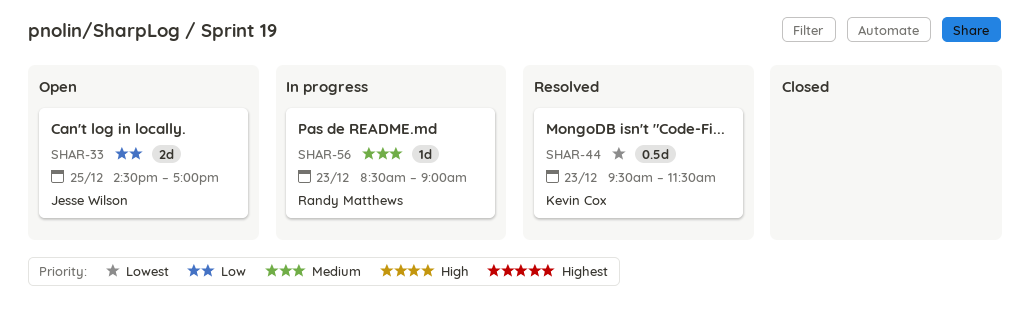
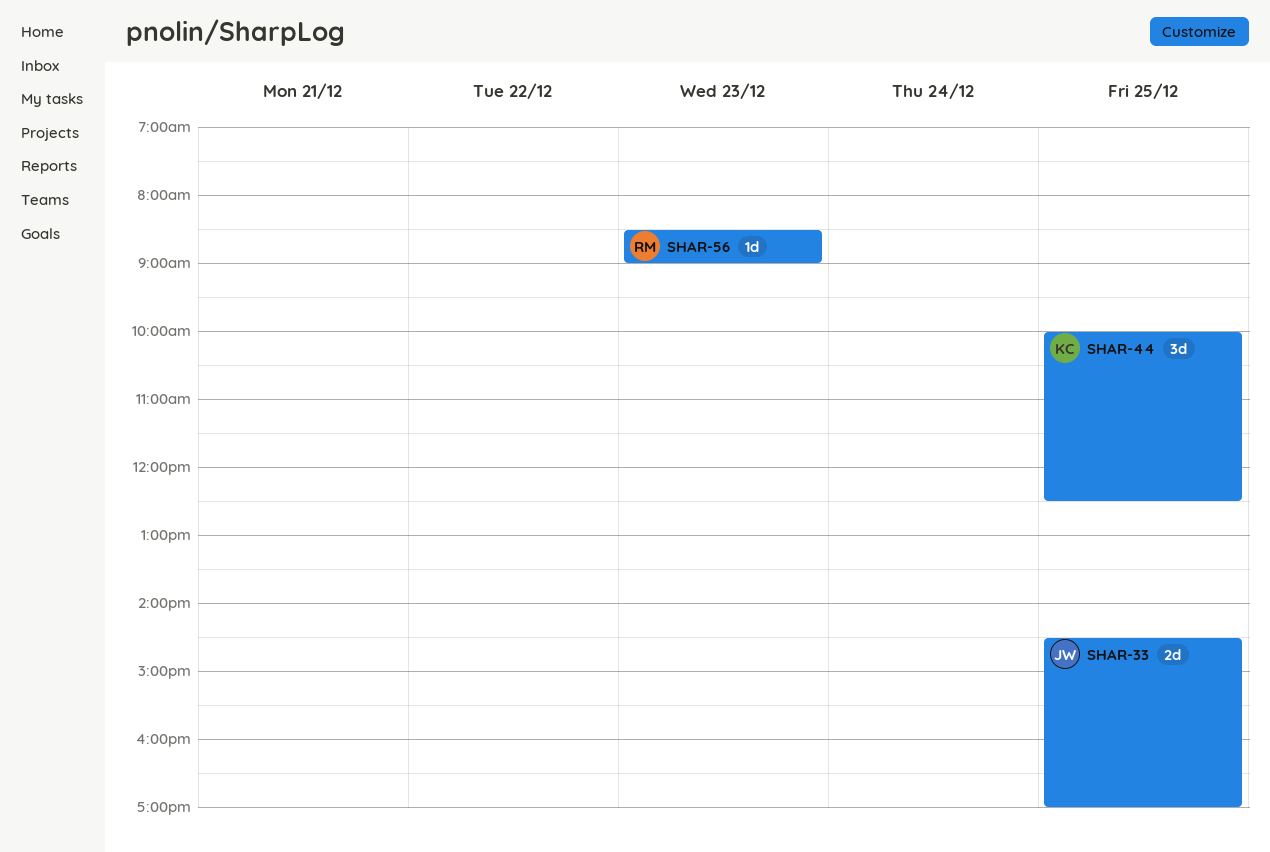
SHAR-44, estimate: 0.5d -> 3d
SHAR-44, day: Dec 23 -> Dec 25
SHAR-44, begins: 09:30 -> 10:00
SHAR-44, ends: 11:30 -> 12:30

